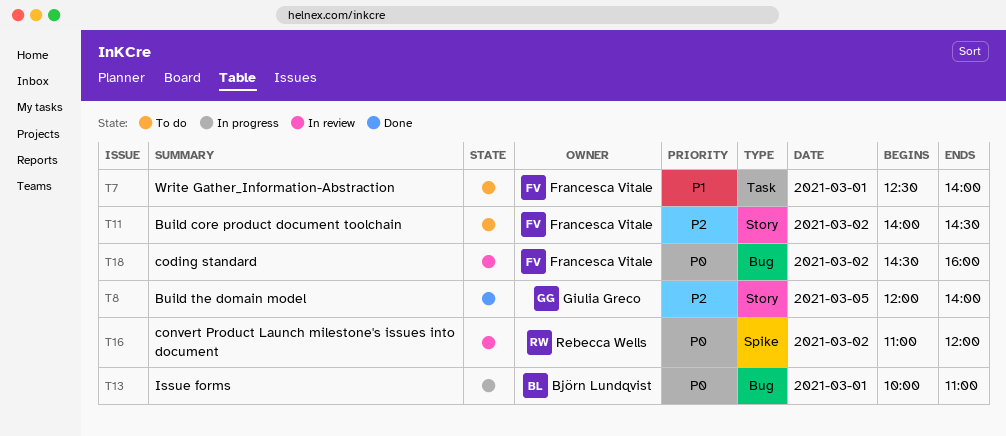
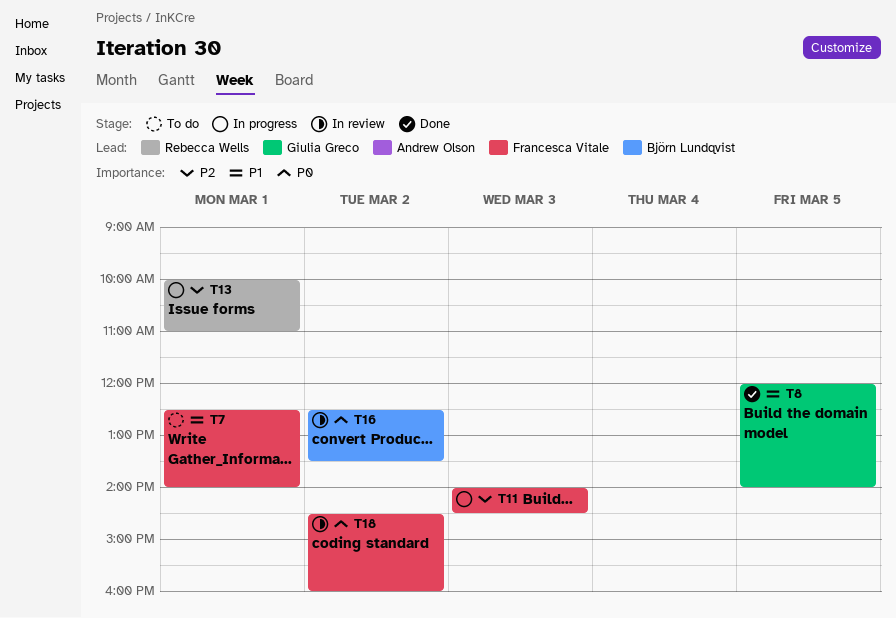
T8, priority: P2 -> P1
T11, status: To do -> In progress
T11, day: Mar 2 -> Mar 3
T13, owner: Björn Lundqvist -> Rebecca Wells
T13, priority: P0 -> P2
T16, owner: Rebecca Wells -> Björn Lundqvist
T16, begins: 11:00 -> 12:30
T16, ends: 12:00 -> 13:30

